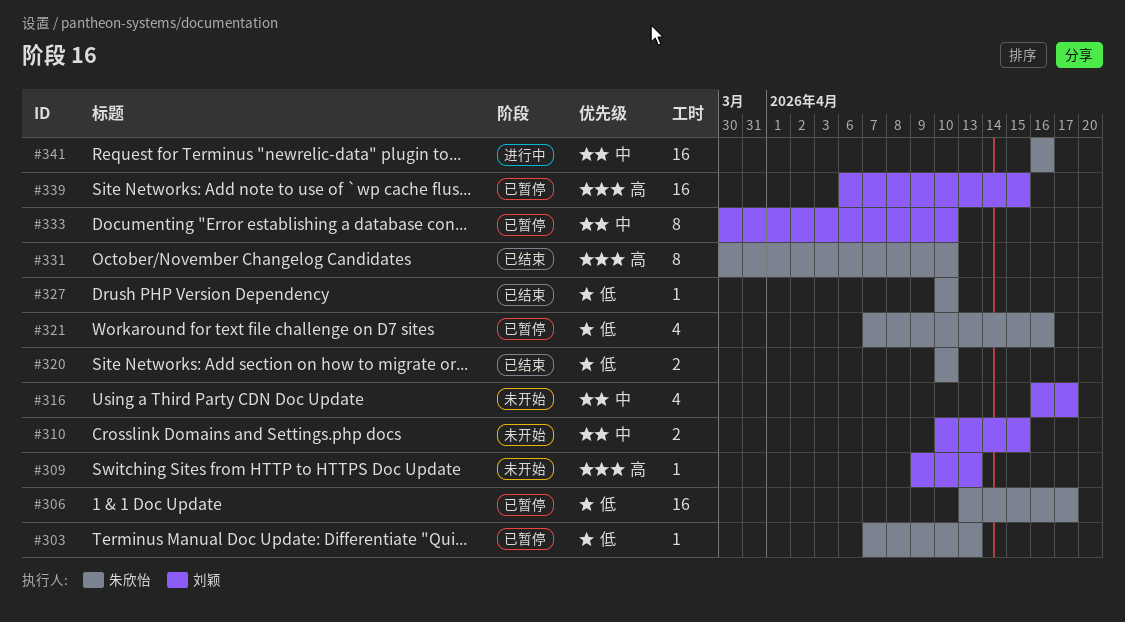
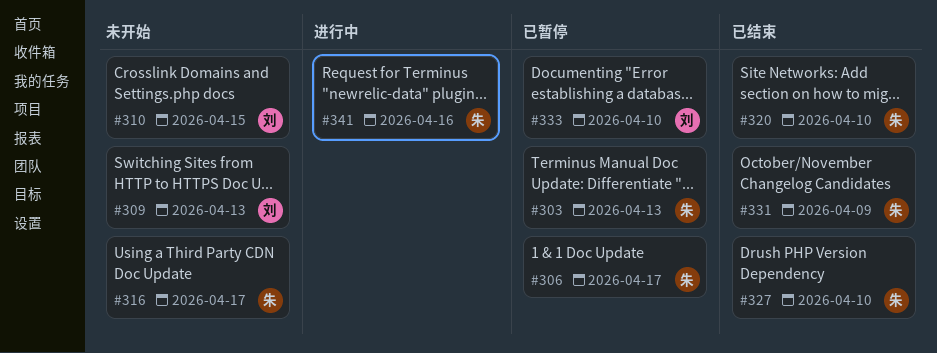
#316, owner: 刘颖 -> 朱欣怡
#321: present -> none
#331, due: Apr 10 -> Apr 9
#339: present -> none

